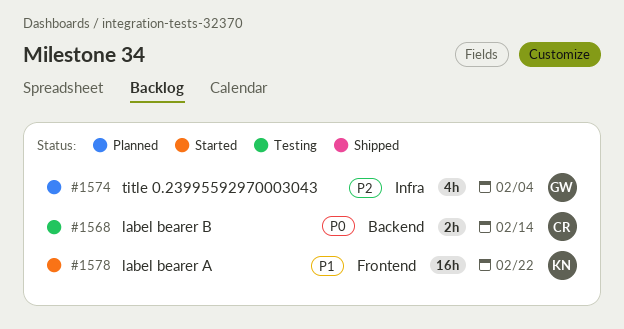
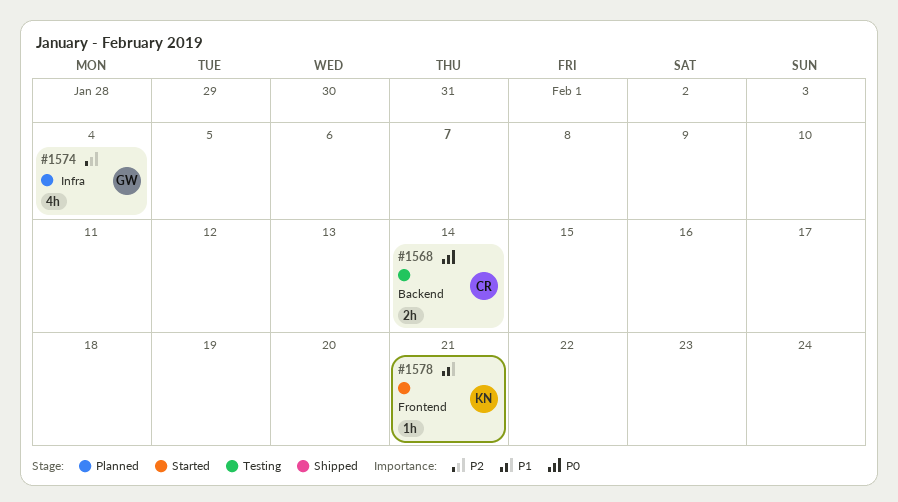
#1578, estimate: 16h -> 1h
#1578, due: Feb 22 -> Feb 21

